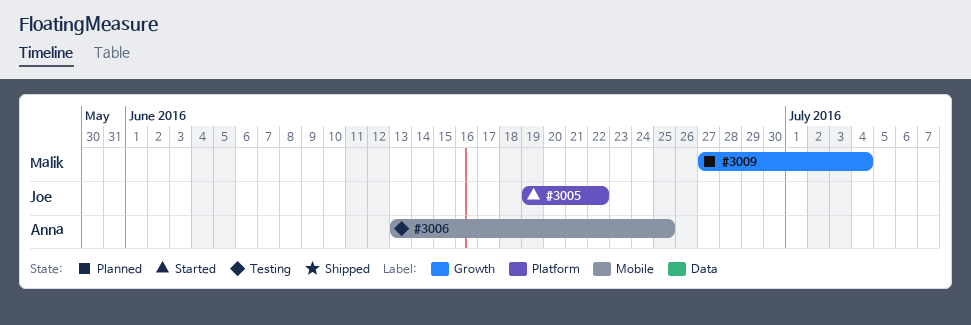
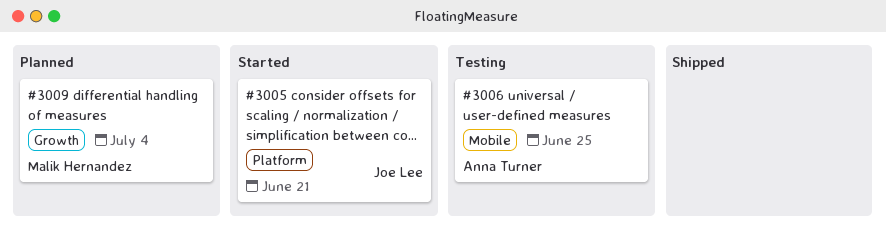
#3005, due: Jun 22 -> Jun 21

